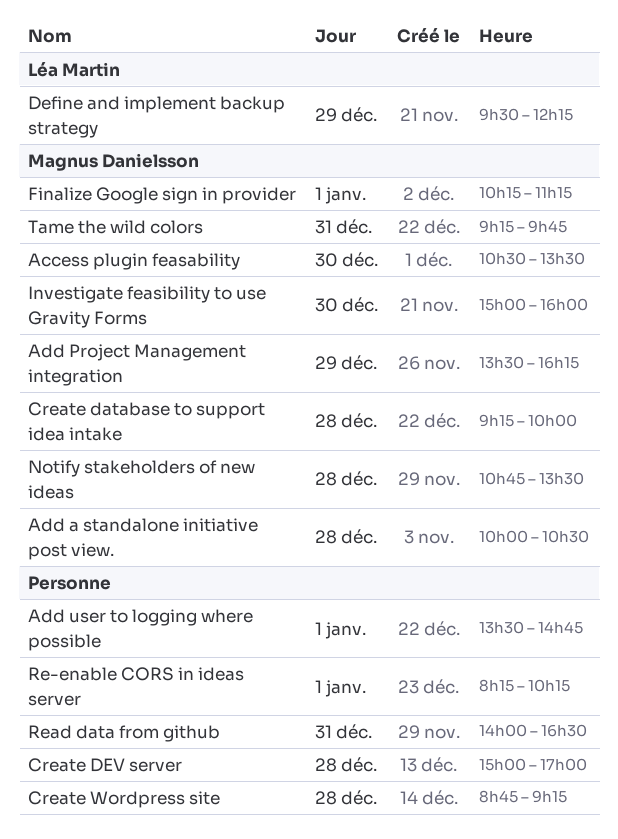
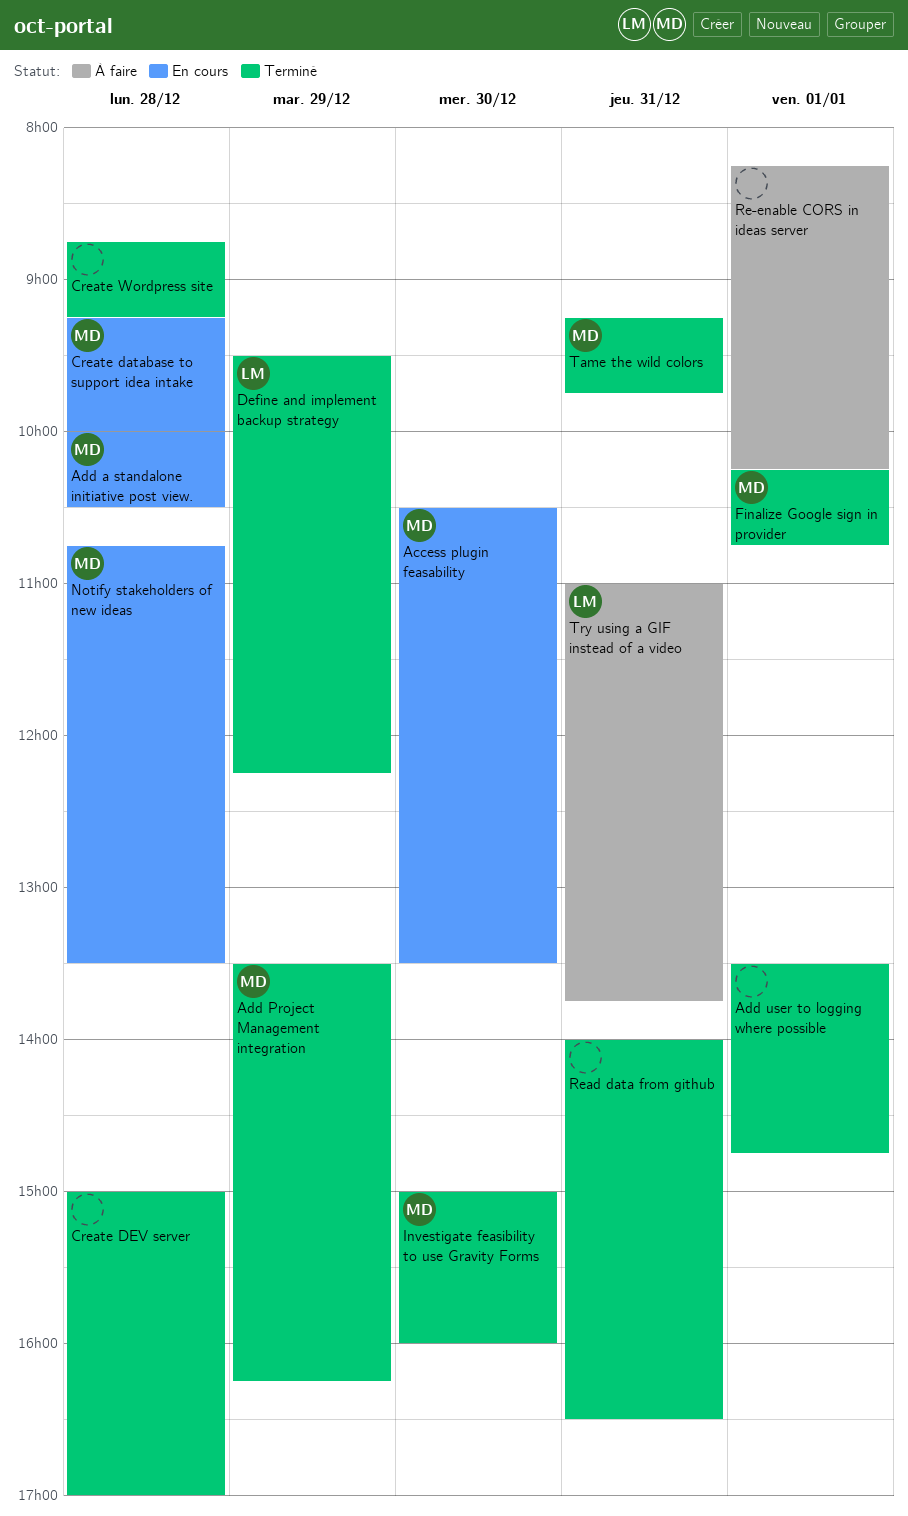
Finalize Google sign in provider, ends: 11:15 -> 10:45
Try using a GIF instead of a video: none -> present

